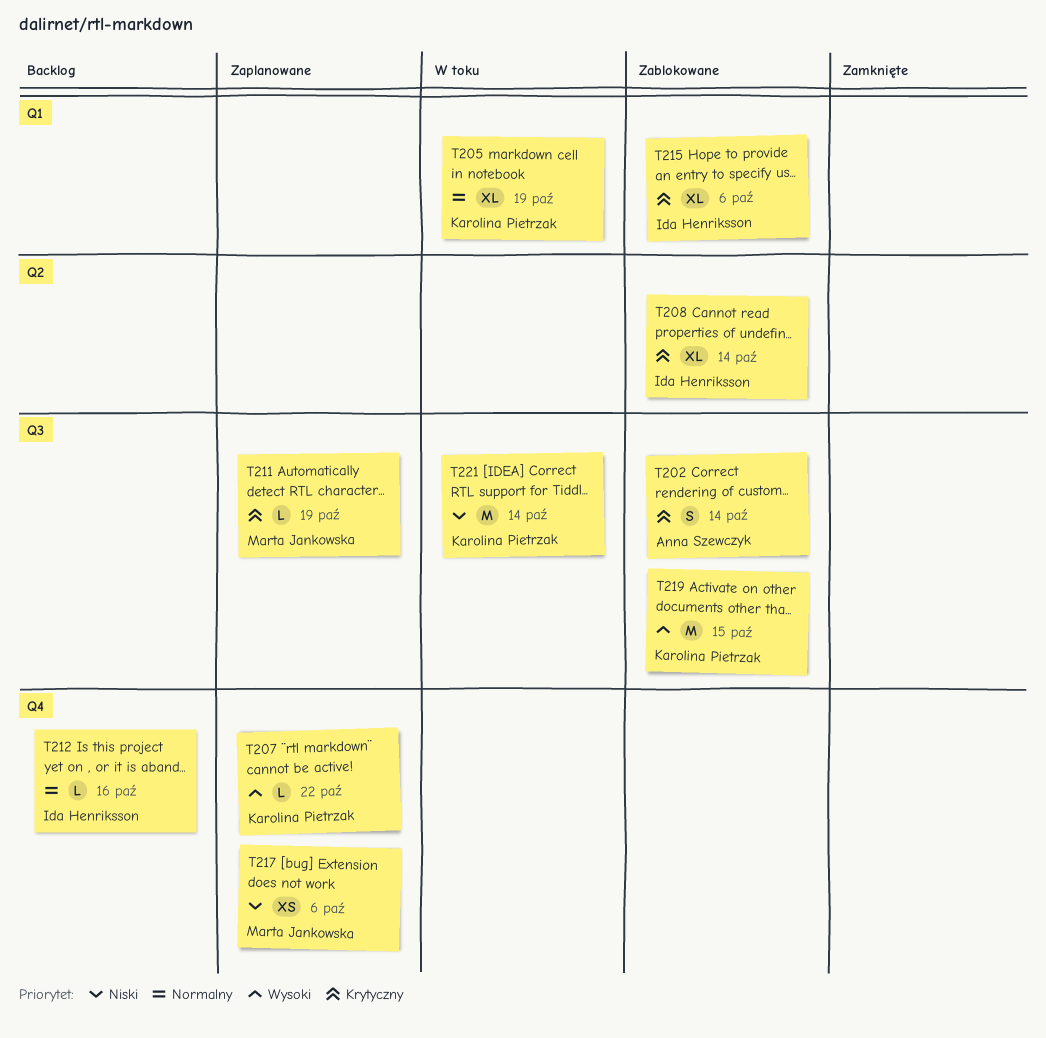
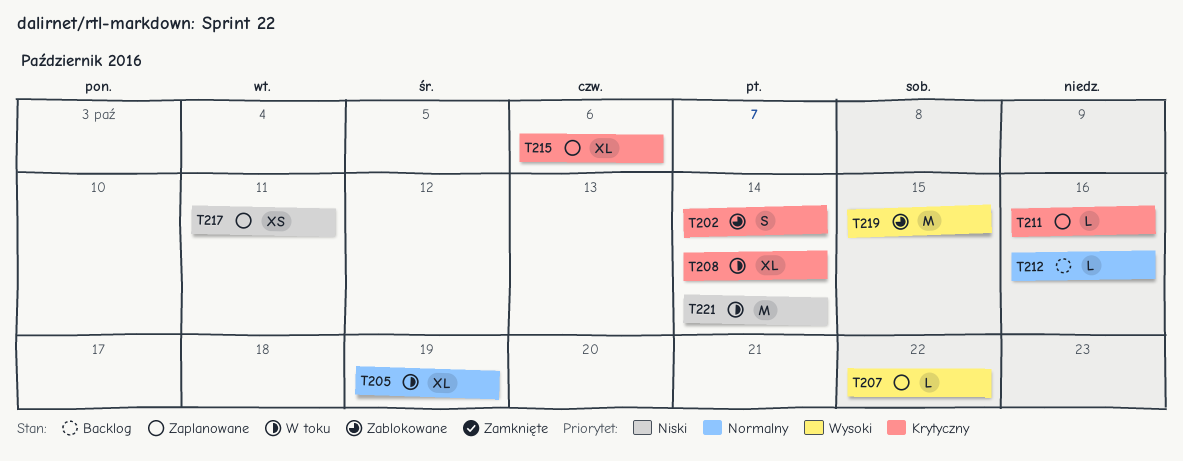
T208, status: Zablokowane -> W toku
T211, due: Oct 19 -> Oct 16
T215, status: Zablokowane -> Zaplanowane
T217, due: Oct 6 -> Oct 11

